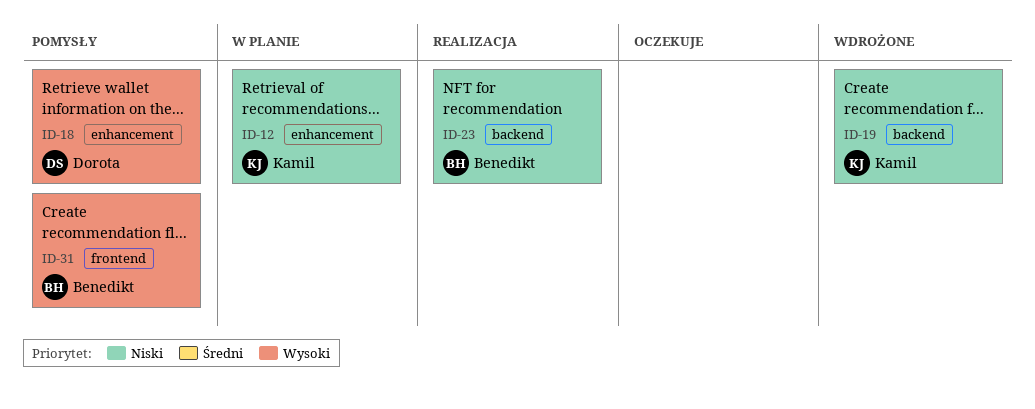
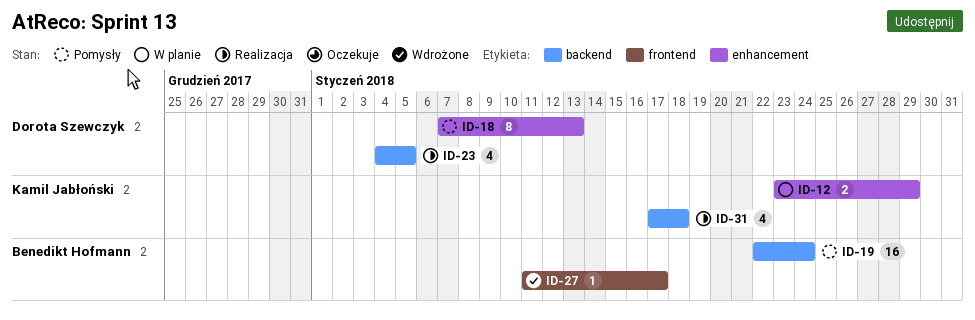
ID-19, status: Wdrożone -> Pomysły
ID-19, owner: Kamil Jabłoński -> Benedikt Hofmann
ID-23, owner: Benedikt Hofmann -> Dorota Szewczyk
ID-27: none -> present
ID-31, status: Pomysły -> Realizacja
ID-31, owner: Benedikt Hofmann -> Kamil Jabłoński
ID-31, label: frontend -> backend

